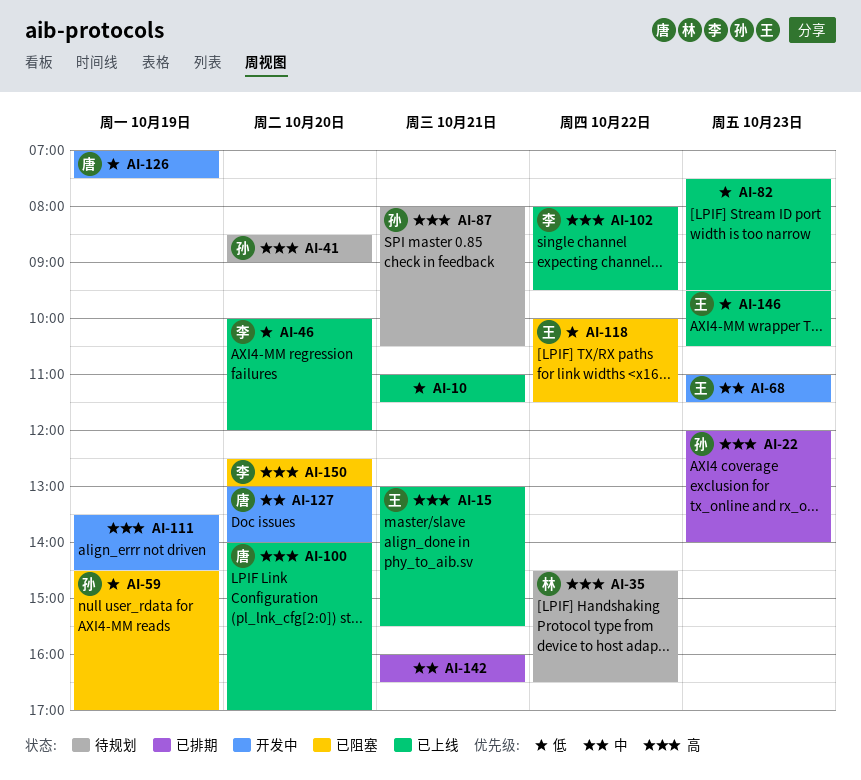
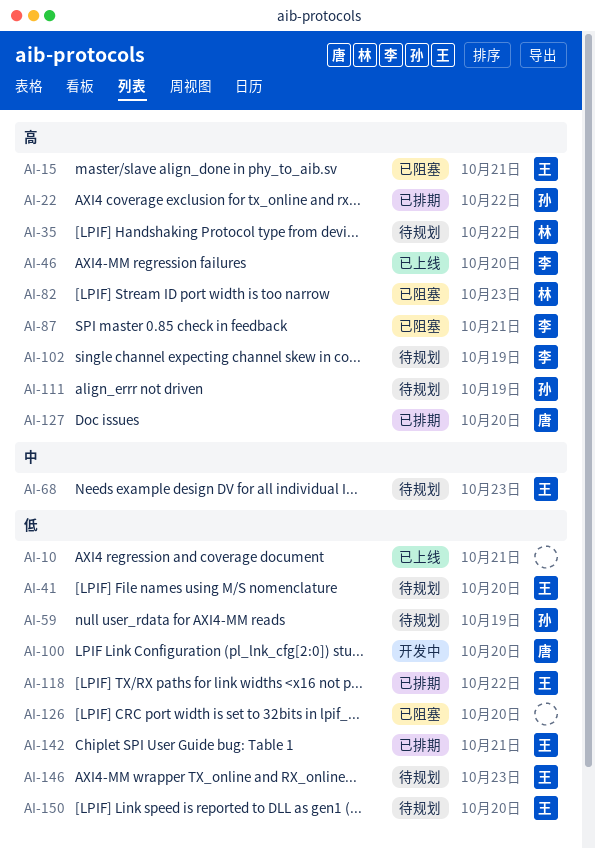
AI-15, status: 已上线 -> 已阻塞
AI-22, day: Oct 23 -> Oct 22
AI-41, owner: 孙 -> 王
AI-41, priority: 高 -> 低
AI-46, priority: 低 -> 高
AI-59, status: 已阻塞 -> 待规划
AI-68, status: 开发中 -> 待规划
AI-82, status: 已上线 -> 已阻塞
AI-82, owner: none -> 林
AI-82, priority: 低 -> 高
AI-87, status: 待规划 -> 已阻塞
AI-87, owner: 孙 -> 李
AI-100, status: 已上线 -> 开发中
AI-100, priority: 高 -> 低
AI-102, status: 已上线 -> 待规划
AI-102, day: Oct 22 -> Oct 19
AI-111, status: 开发中 -> 待规划
AI-111, owner: none -> 孙
AI-118, status: 已阻塞 -> 已排期
AI-126, status: 开发中 -> 已阻塞
AI-126, owner: 唐 -> none
AI-126, day: Oct 19 -> Oct 20
AI-127, status: 开发中 -> 已排期
AI-127, priority: 中 -> 高
AI-142, owner: none -> 王
AI-142, priority: 中 -> 低
AI-146, status: 已上线 -> 待规划
AI-150, status: 已阻塞 -> 待规划
AI-150, owner: 李 -> 王
AI-150, priority: 高 -> 低

